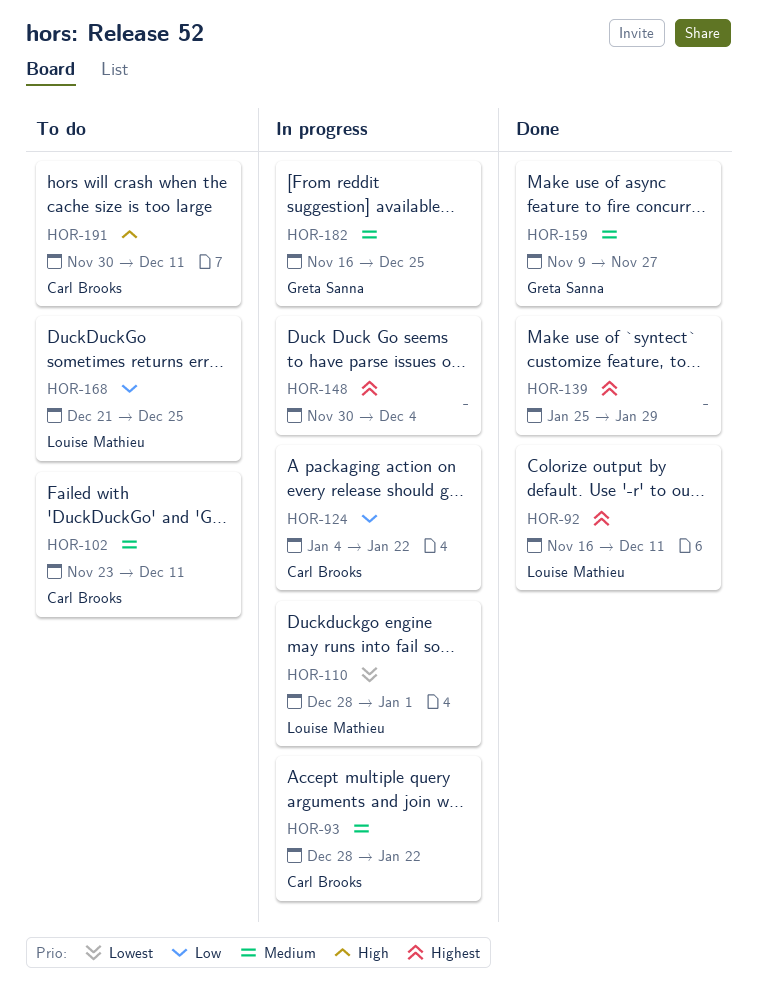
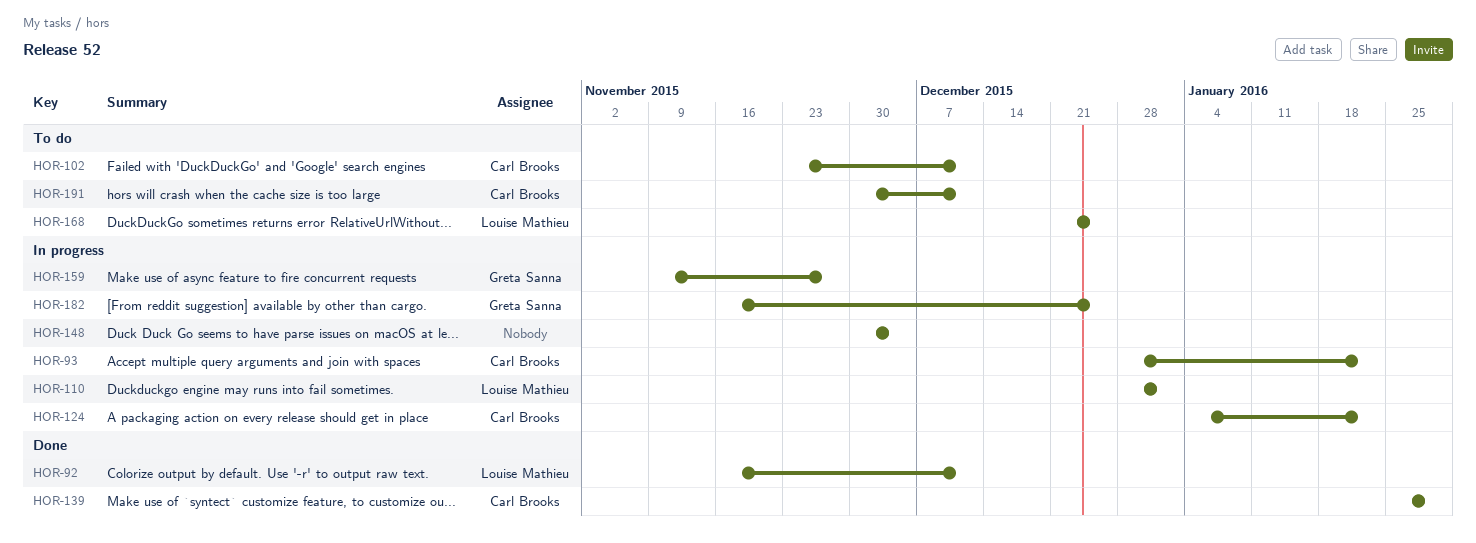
HOR-139, owner: none -> Carl Brooks
HOR-159, status: Done -> In progress

